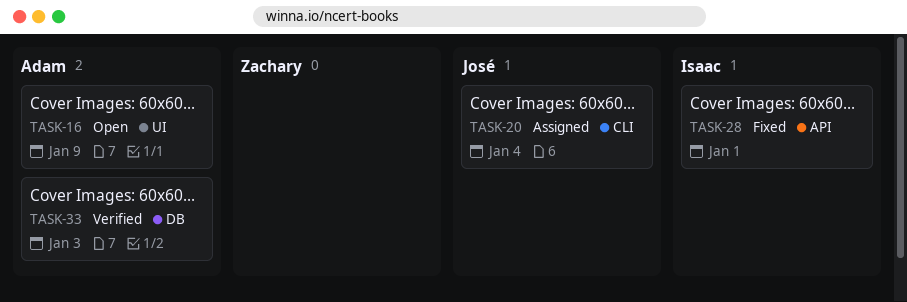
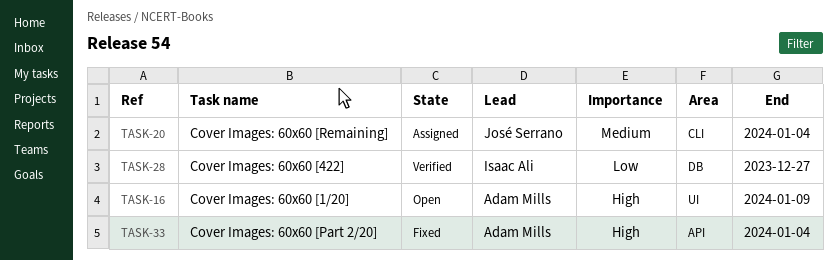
TASK-28, status: Fixed -> Verified
TASK-28, label: API -> DB
TASK-28, due: Jan 1 -> Dec 27
TASK-33, status: Verified -> Fixed
TASK-33, label: DB -> API
TASK-33, due: Jan 3 -> Jan 4

